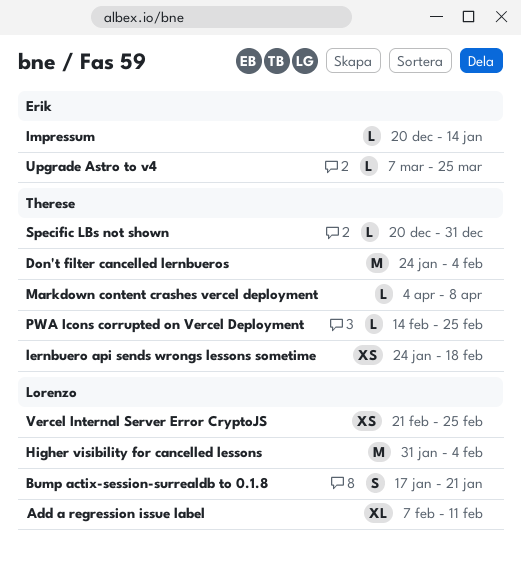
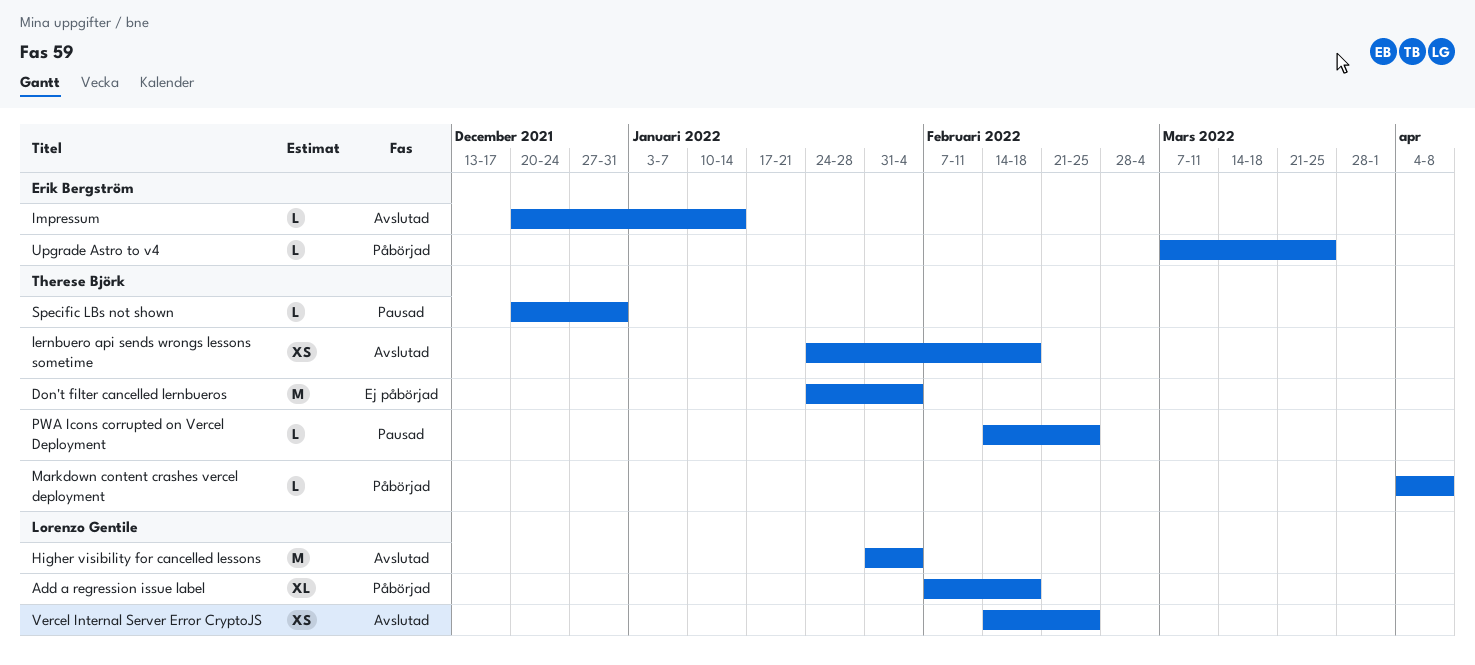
Add a regression issue label, due: Feb 11 -> Feb 18
Bump actix-session-surrealdb to 0.1.8: present -> none
Vercel Internal Server Error CryptoJS, start: Feb 21 -> Feb 14

